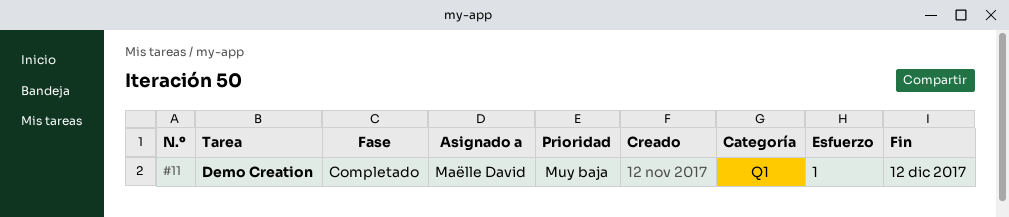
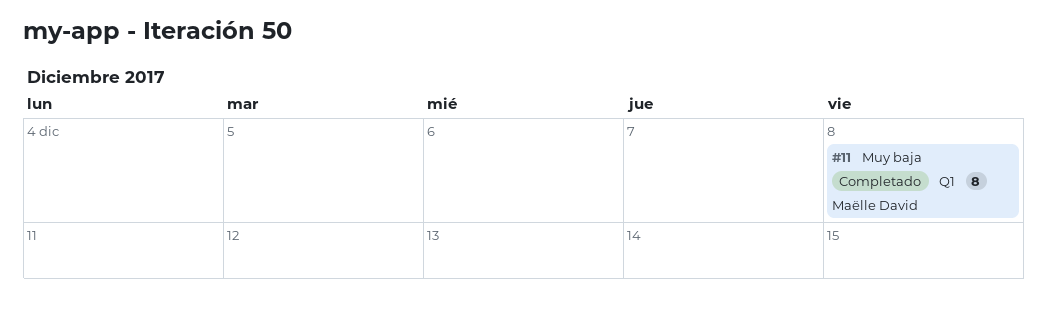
#11, estimate: 1 -> 8
#11, due: Dec 12 -> Dec 8

